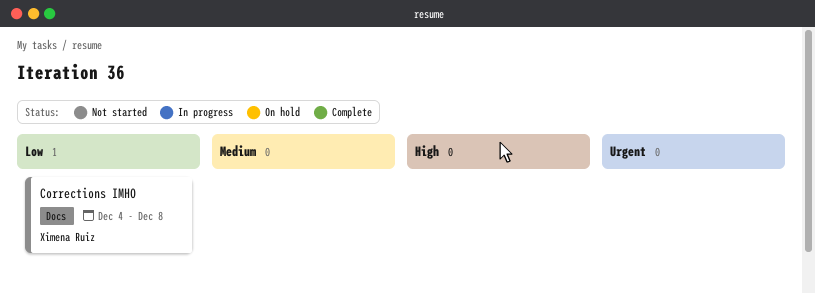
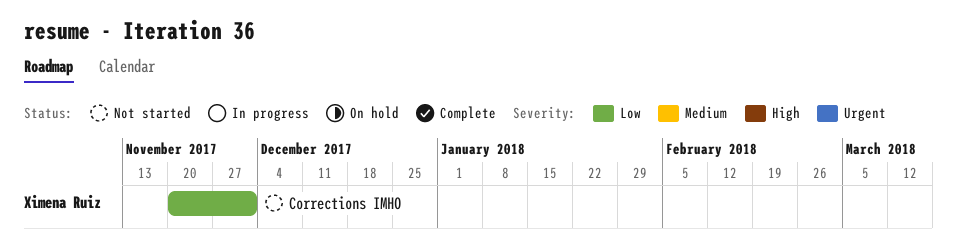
Corrections IMHO, start: Dec 4 -> Nov 20
Corrections IMHO, due: Dec 8 -> Dec 1

